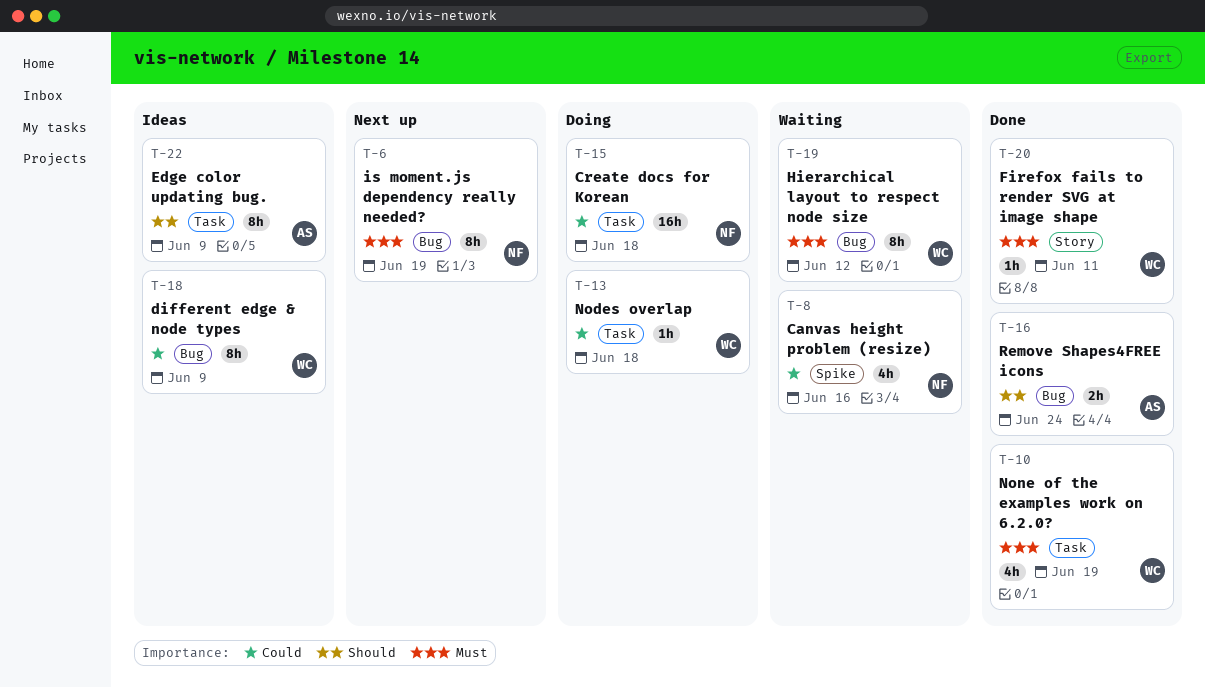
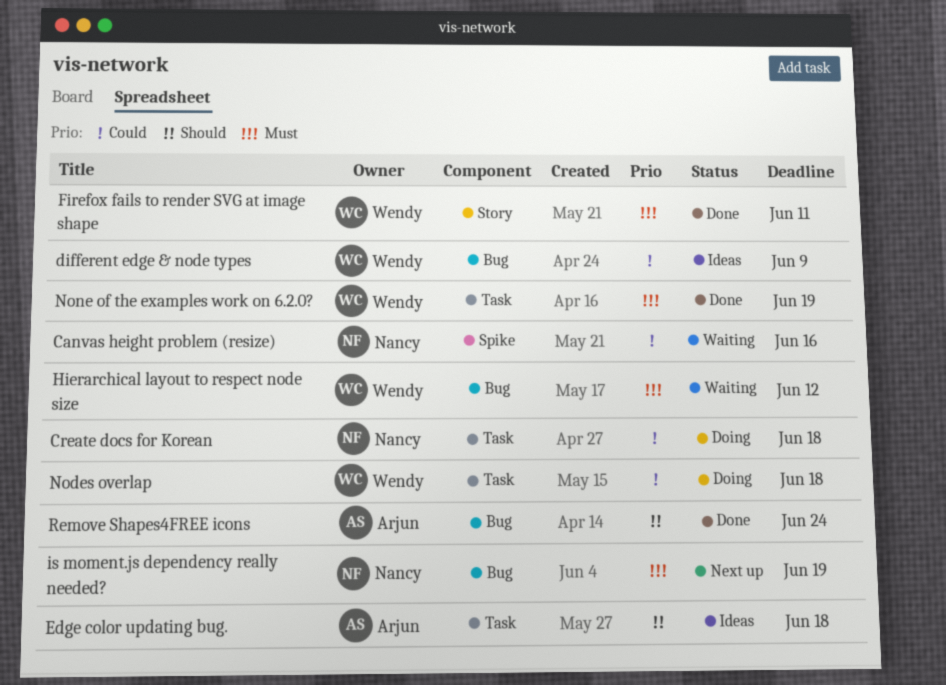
Edge color updating bug., due: Jun 9 -> Jun 18

